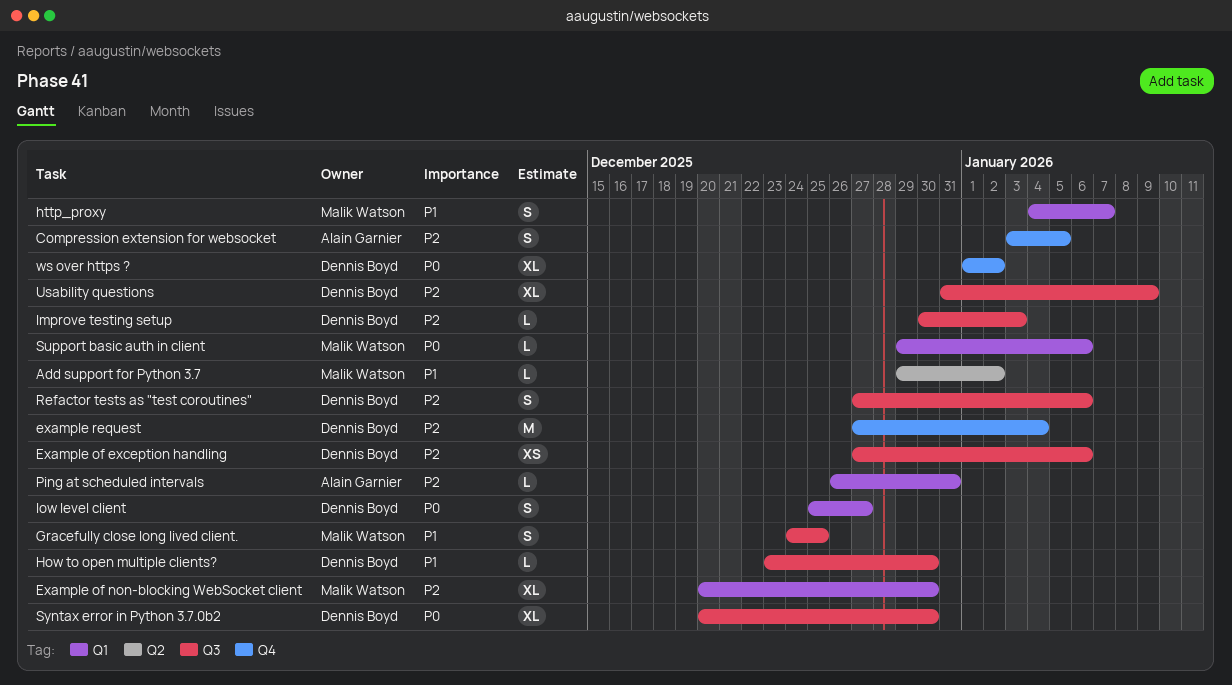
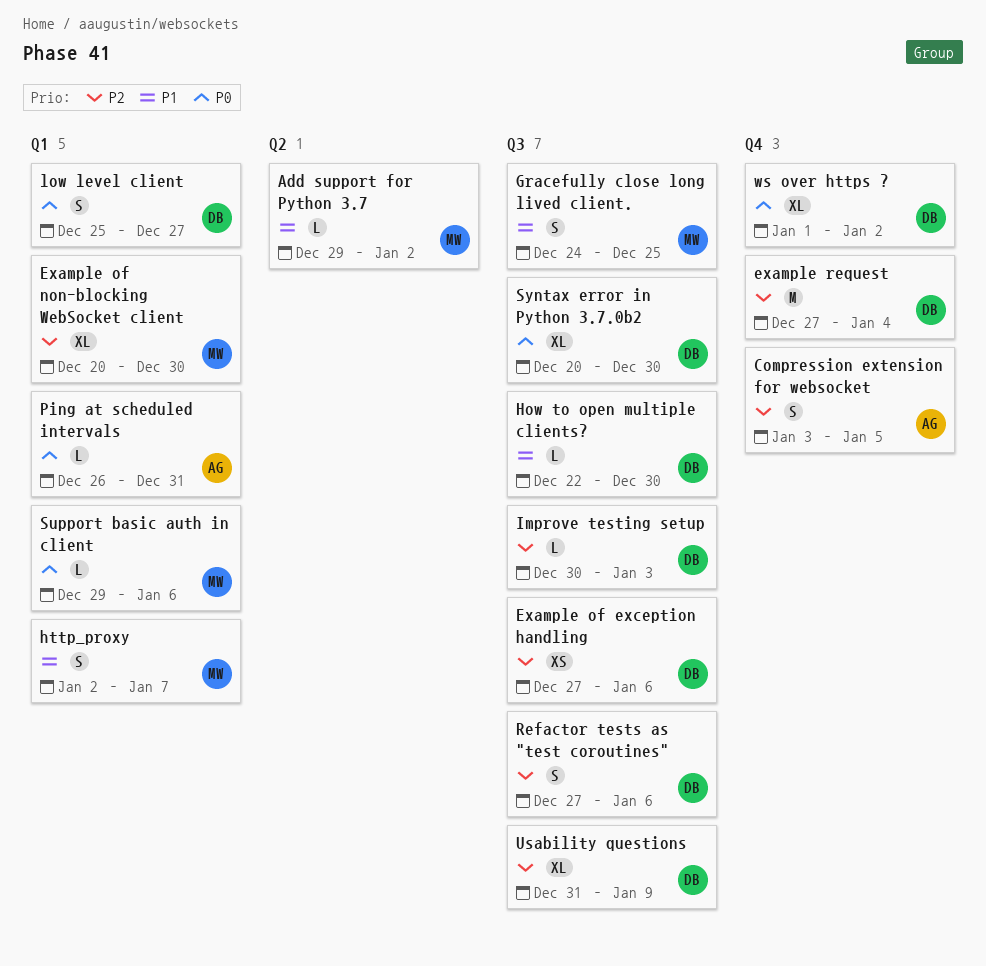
How to open multiple clients?, start: Dec 23 -> Dec 22
http_proxy, start: Jan 4 -> Jan 2
Ping at scheduled intervals, priority: P2 -> P0

